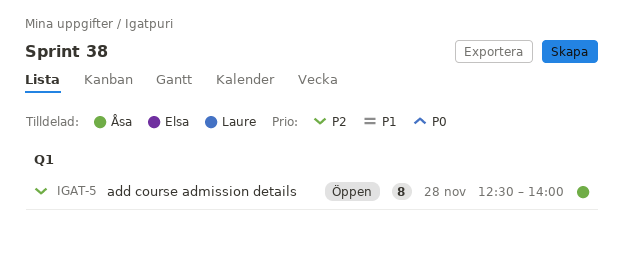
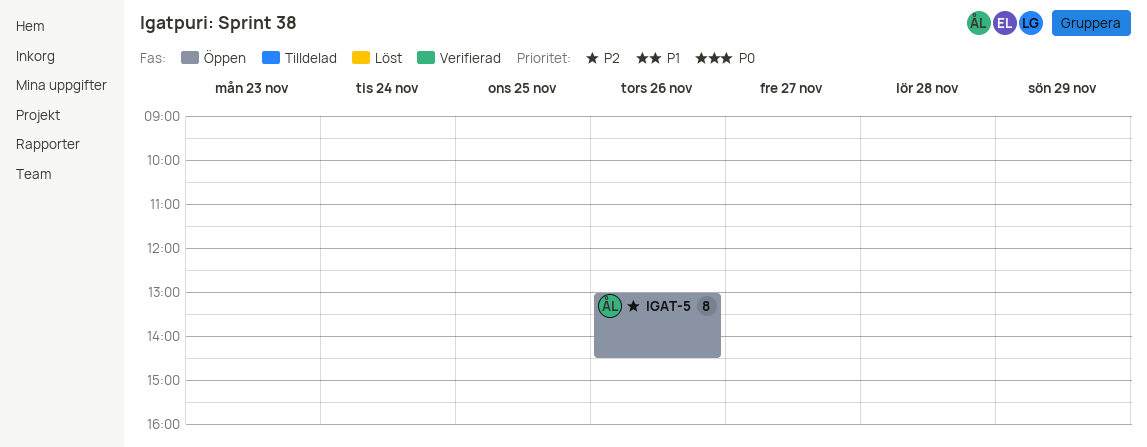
IGAT-5, day: Nov 28 -> Nov 26
IGAT-5, begins: 12:30 -> 13:00
IGAT-5, ends: 14:00 -> 14:30

